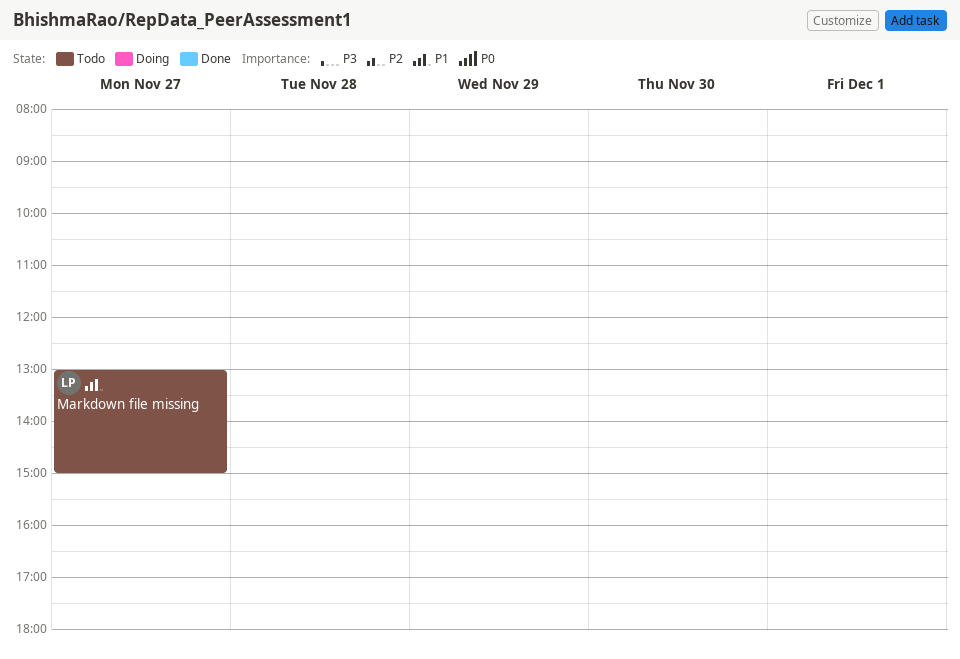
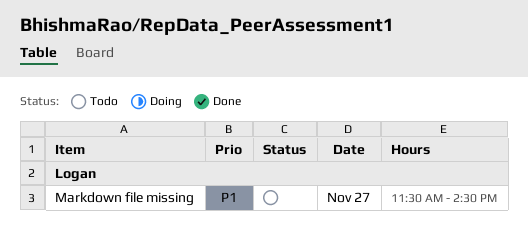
Markdown file missing, begins: 13:00 -> 11:30
Markdown file missing, ends: 15:00 -> 14:30

